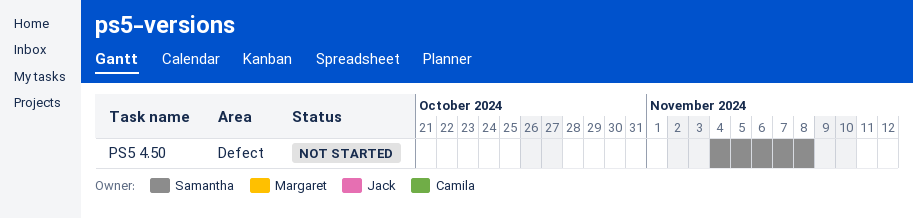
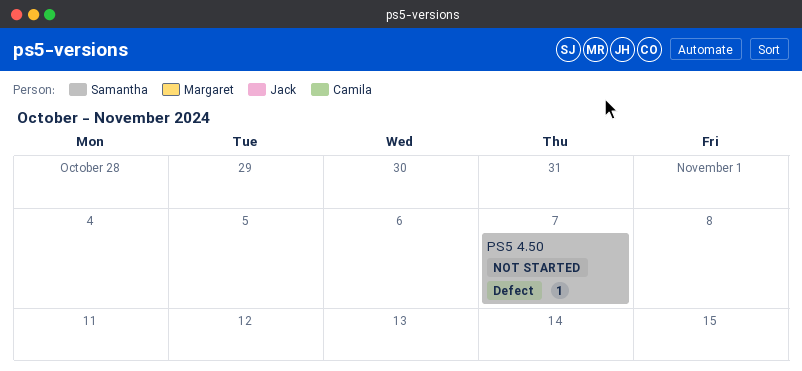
PS5 4.50, due: Nov 8 -> Nov 7

